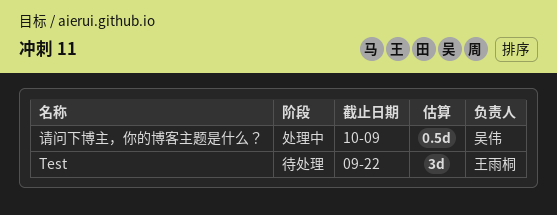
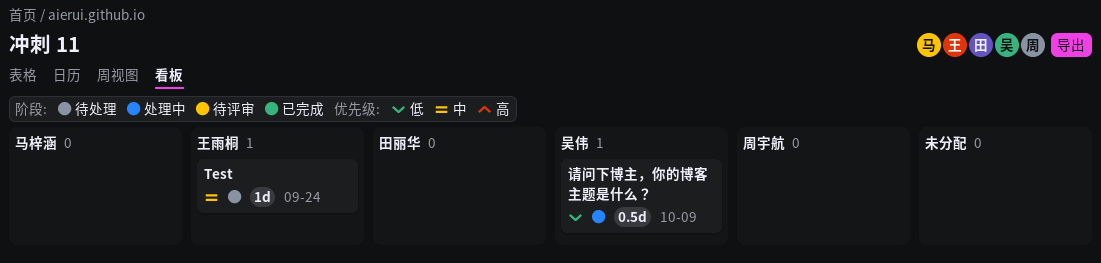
Test, estimate: 3d -> 1d
Test, due: Sep 22 -> Sep 24

